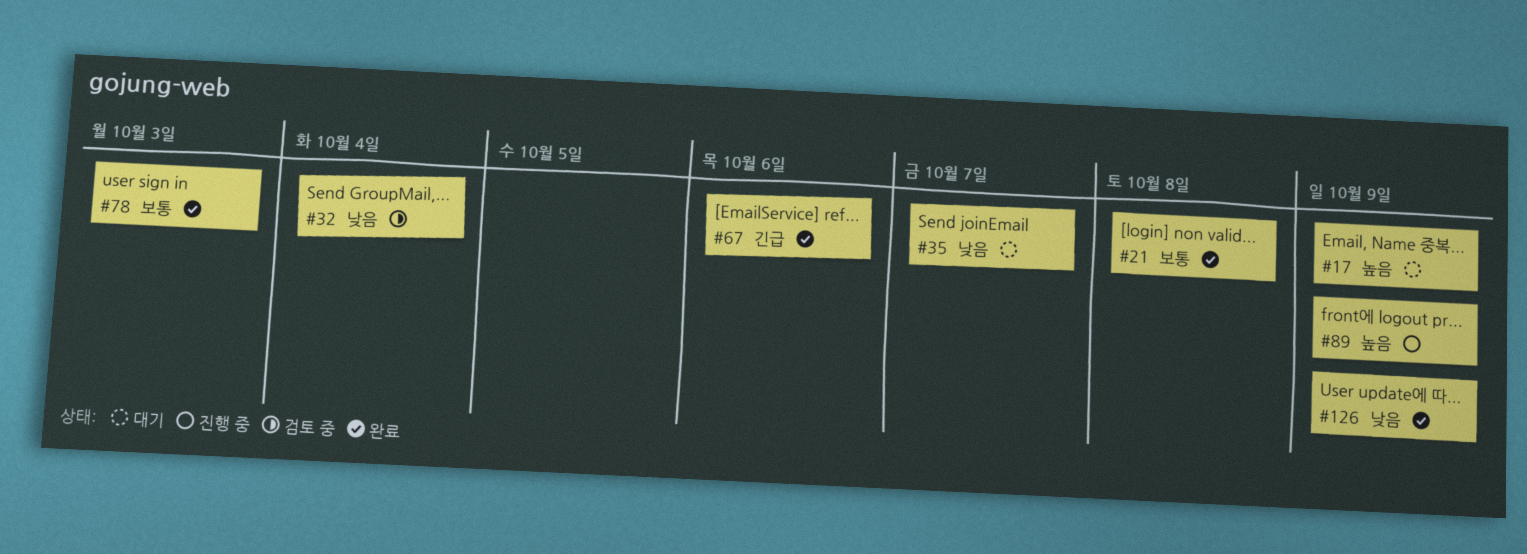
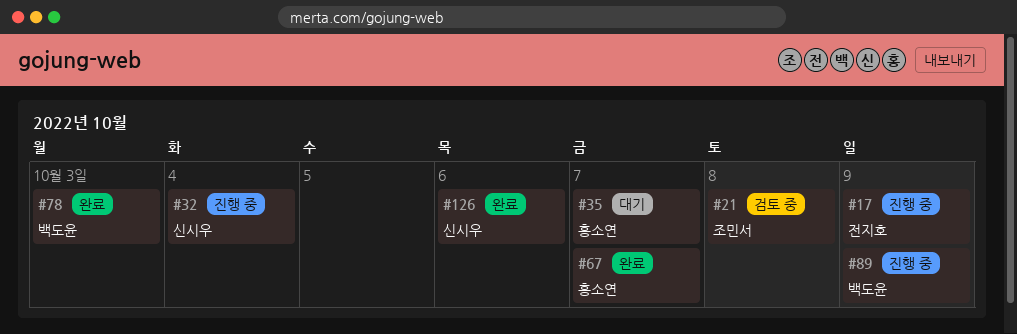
#17, status: 대기 -> 진행 중
#21, status: 완료 -> 검토 중
#32, status: 검토 중 -> 진행 중
#67, due: Oct 6 -> Oct 7
#126, due: Oct 9 -> Oct 6

